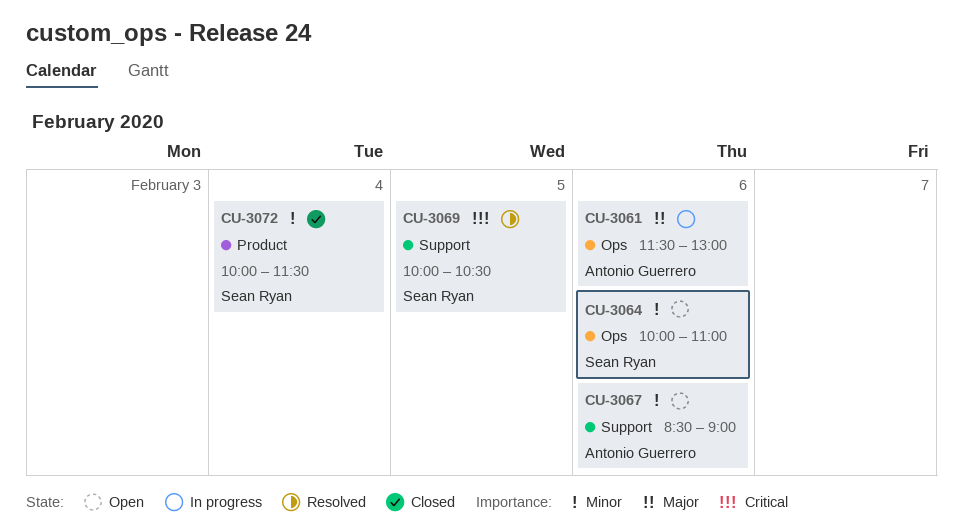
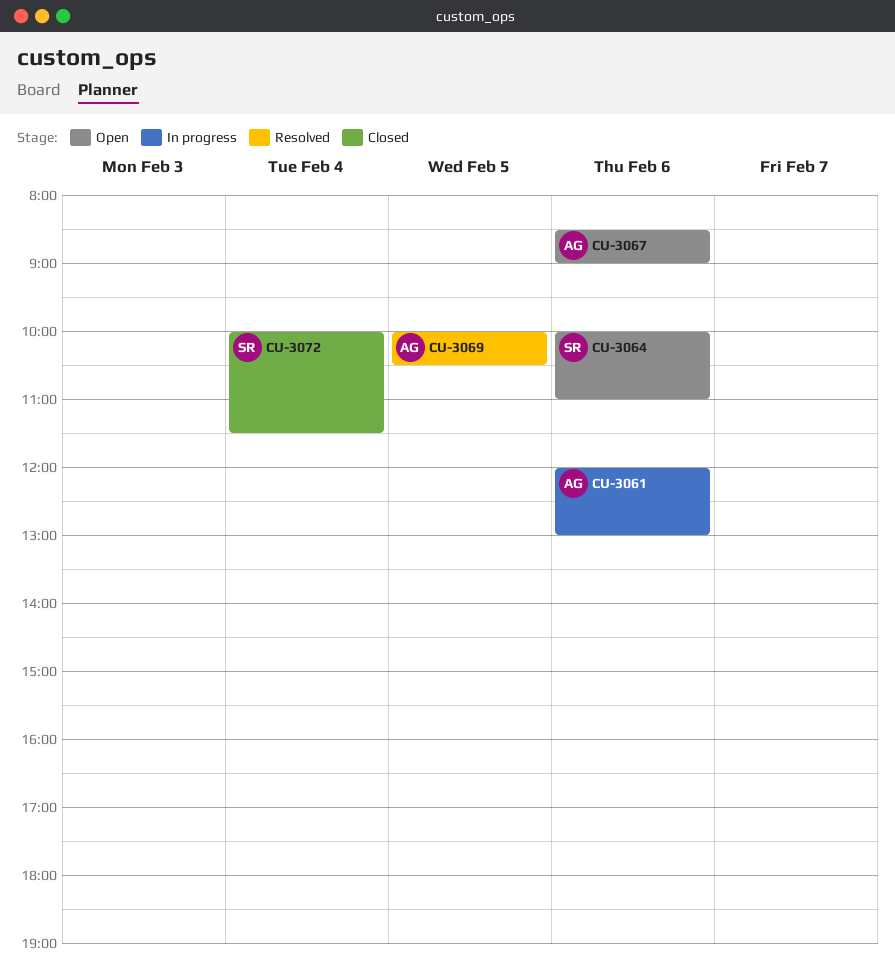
CU-3061, begins: 11:30 -> 12:00
CU-3069, owner: Sean Ryan -> Antonio Guerrero

